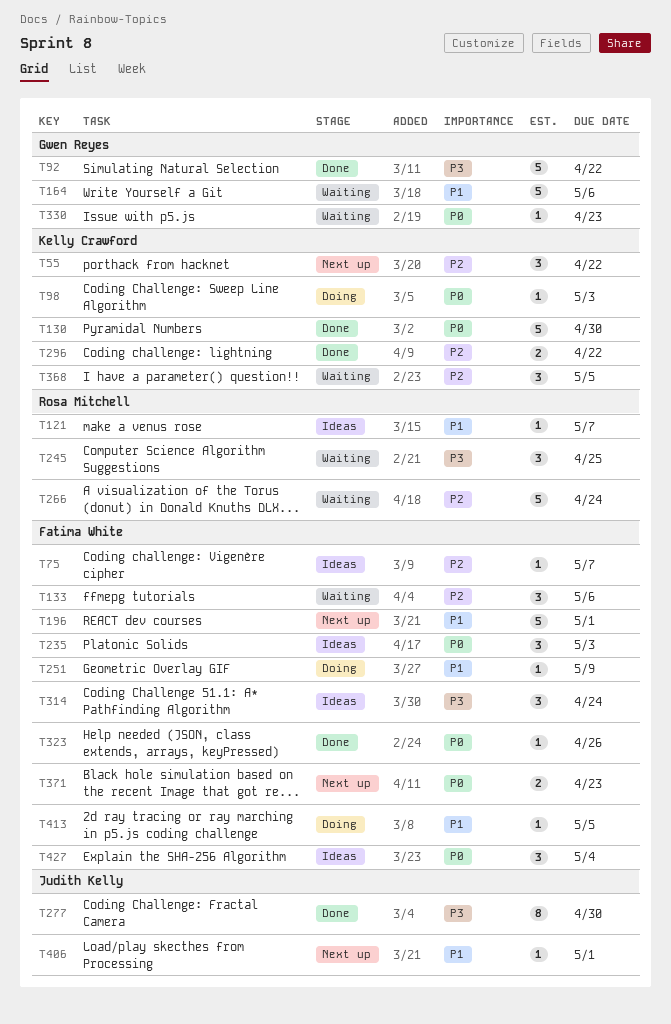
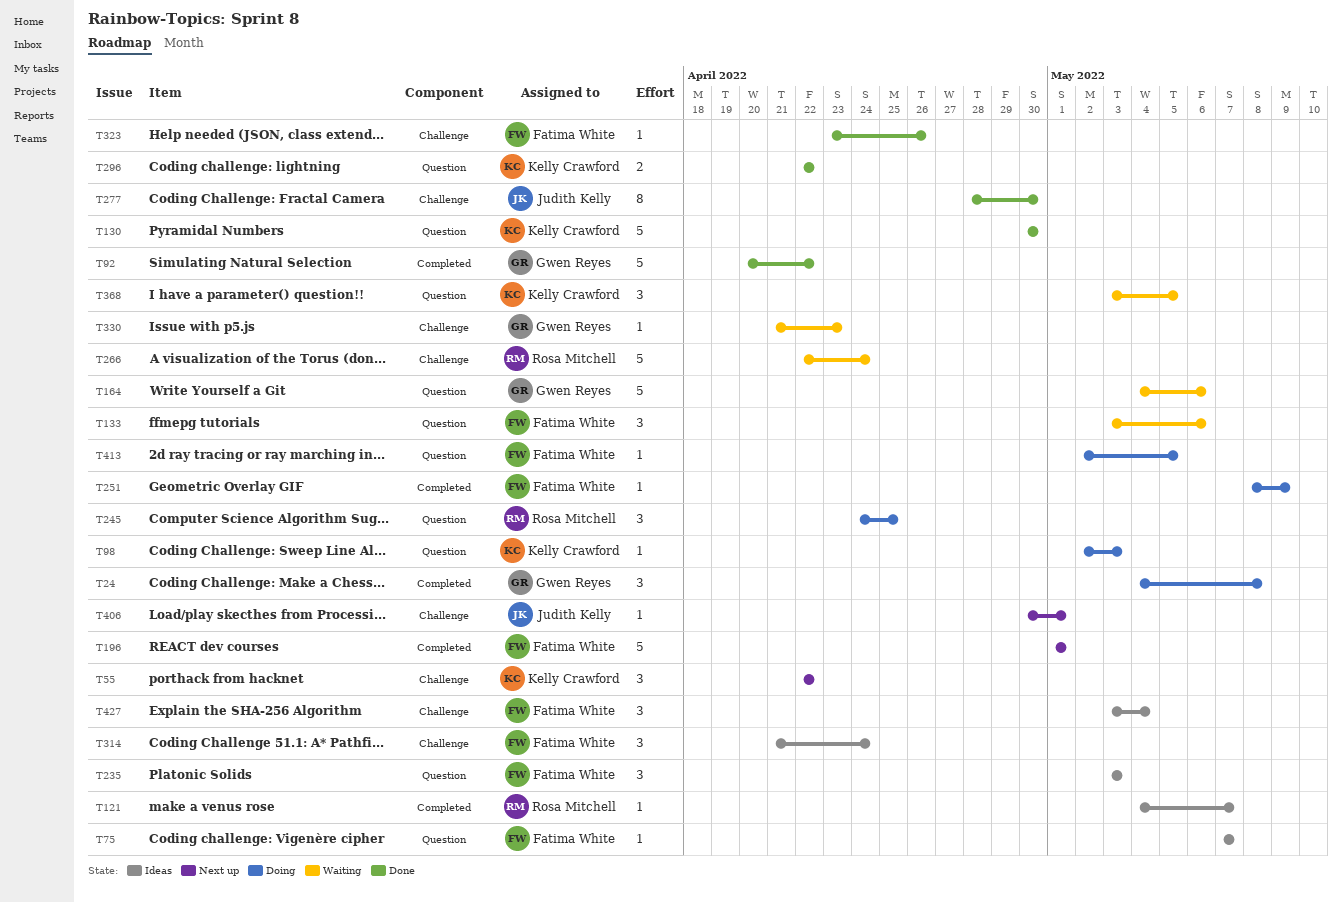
T24: none -> present
T245, status: Waiting -> Doing
T371: present -> none

